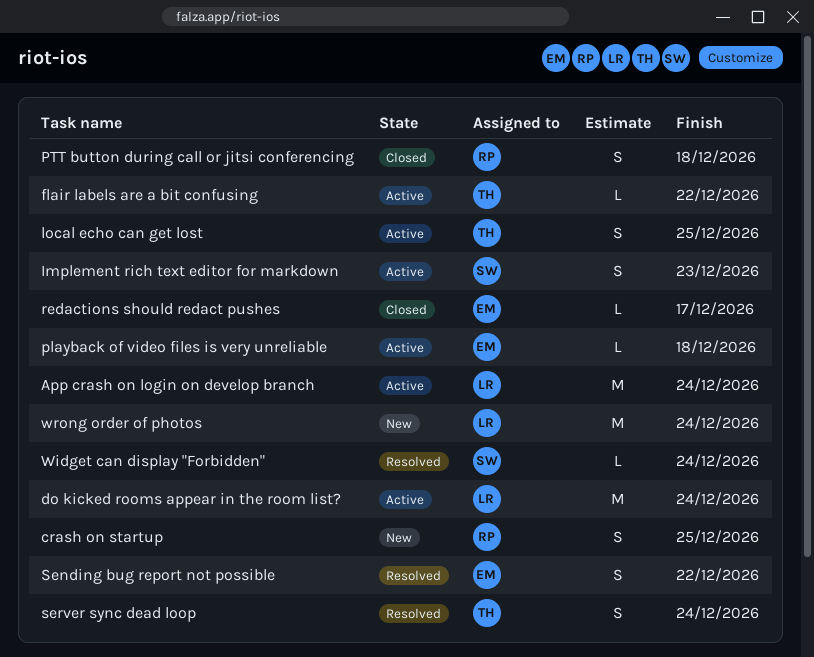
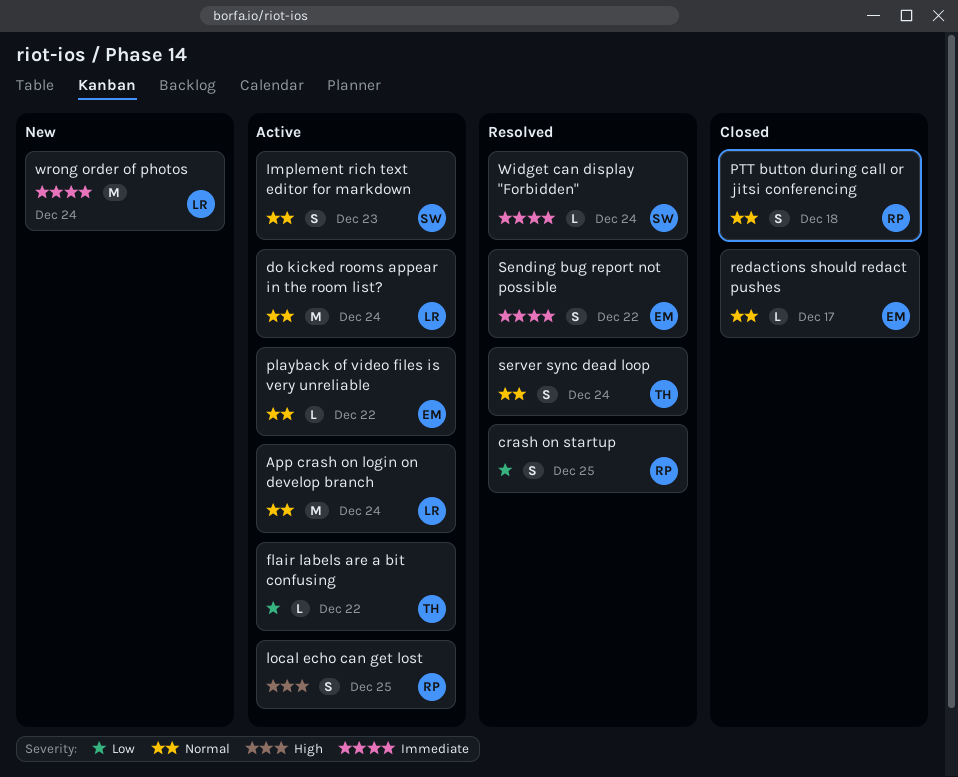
crash on startup, status: New -> Resolved
local echo can get lost, owner: TH -> RP
playback of video files is very unreliable, due: Dec 18 -> Dec 22

